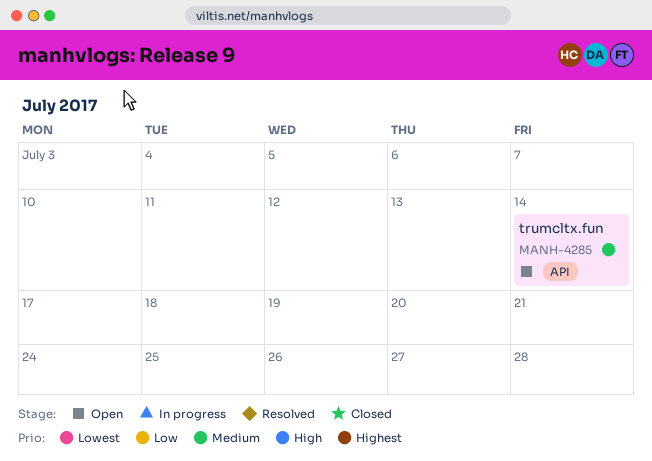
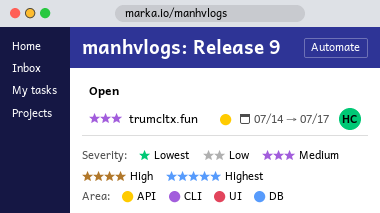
trumcltx.fun, due: Jul 14 -> Jul 17

